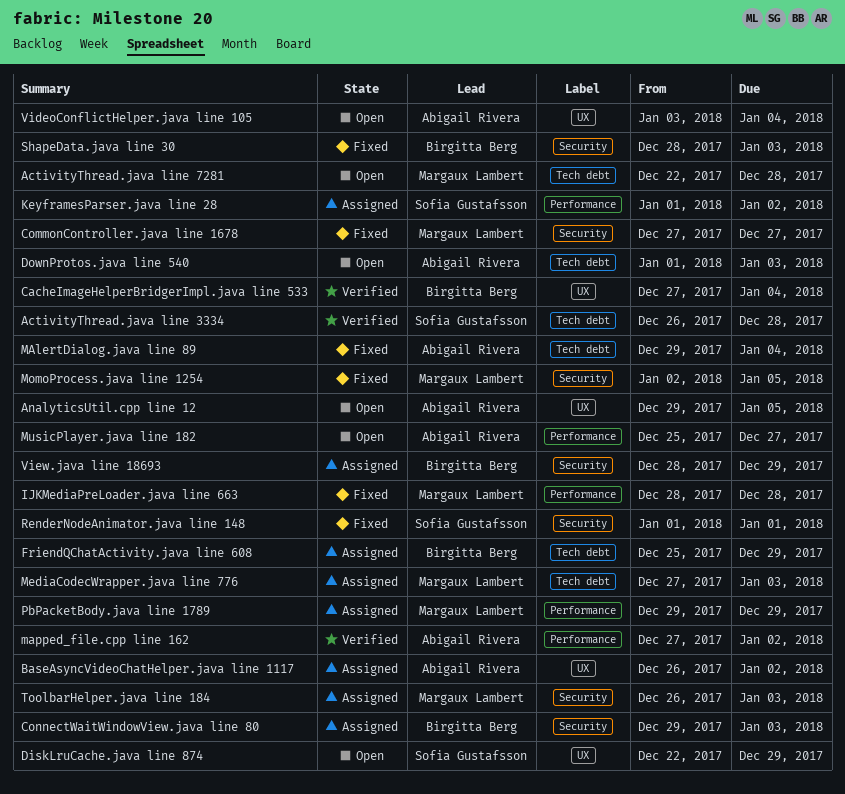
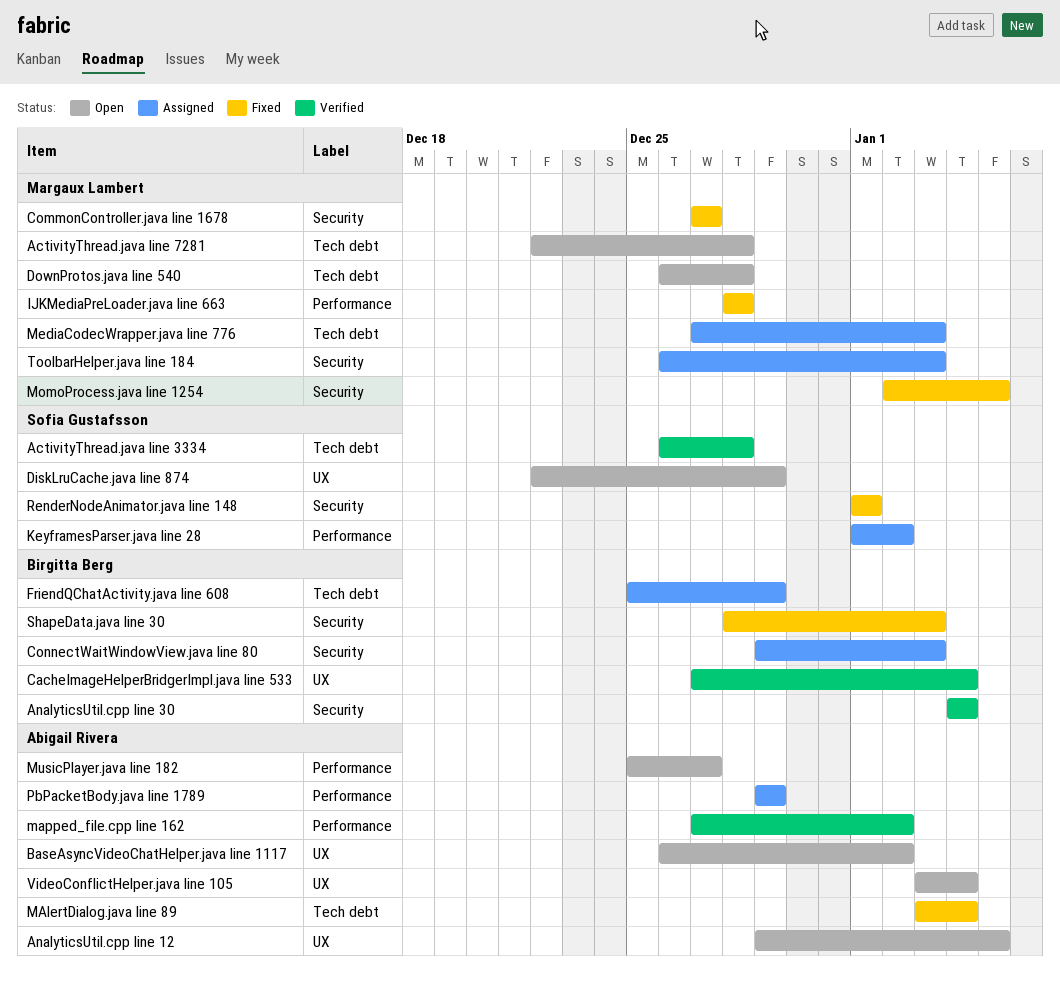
AnalyticsUtil.cpp line 30: none -> present
BaseAsyncVideoChatHelper.java line 1117, status: Assigned -> Open
DownProtos.java line 540, owner: Abigail Rivera -> Margaux Lambert
DownProtos.java line 540, start: Jan 1 -> Dec 26
DownProtos.java line 540, due: Jan 3 -> Dec 28
MAlertDialog.java line 89, start: Dec 29 -> Jan 3
PbPacketBody.java line 1789, owner: Margaux Lambert -> Abigail Rivera
View.java line 18693: present -> none

